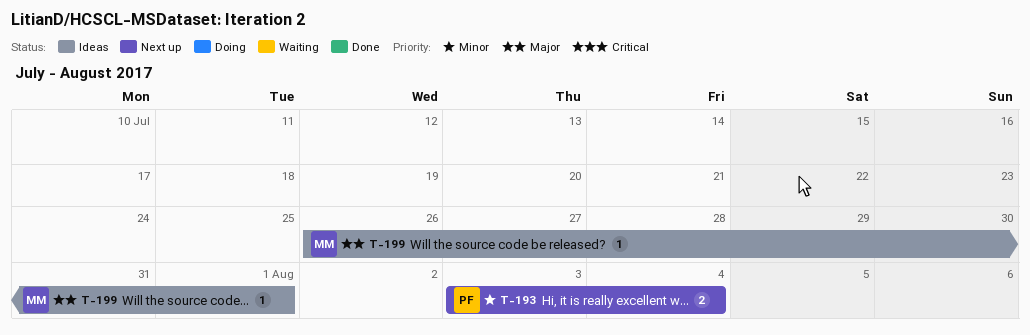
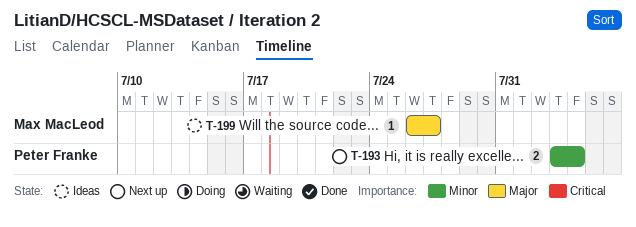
T-199, due: Aug 1 -> Jul 27

